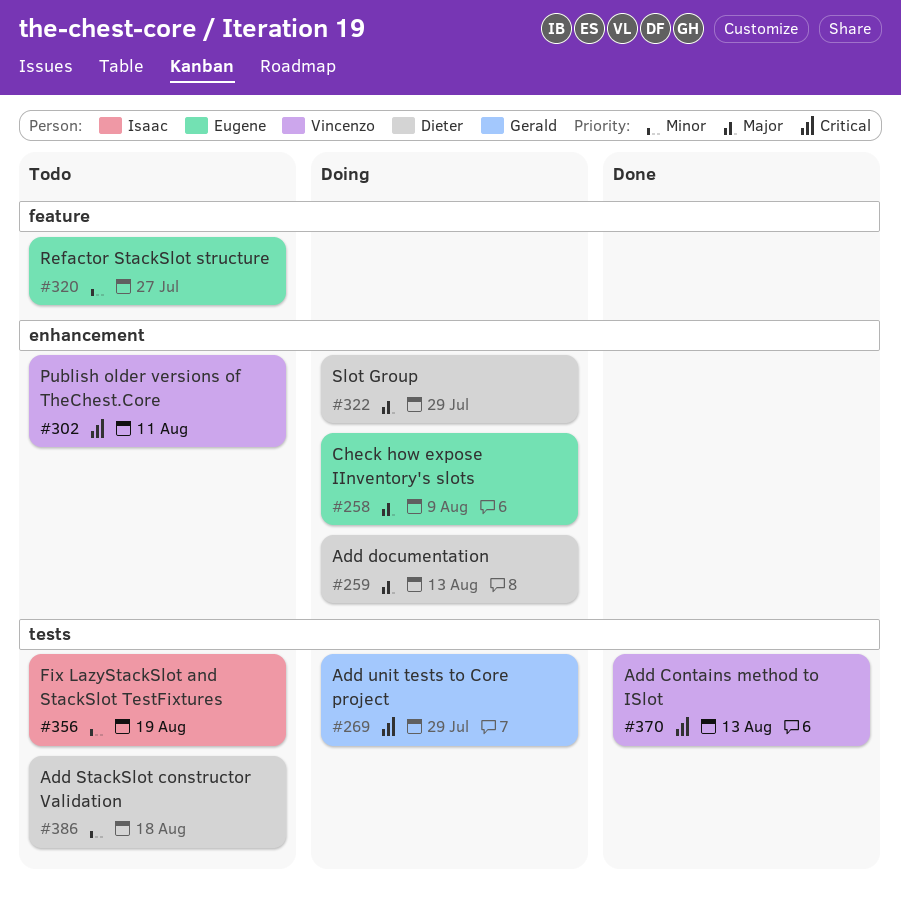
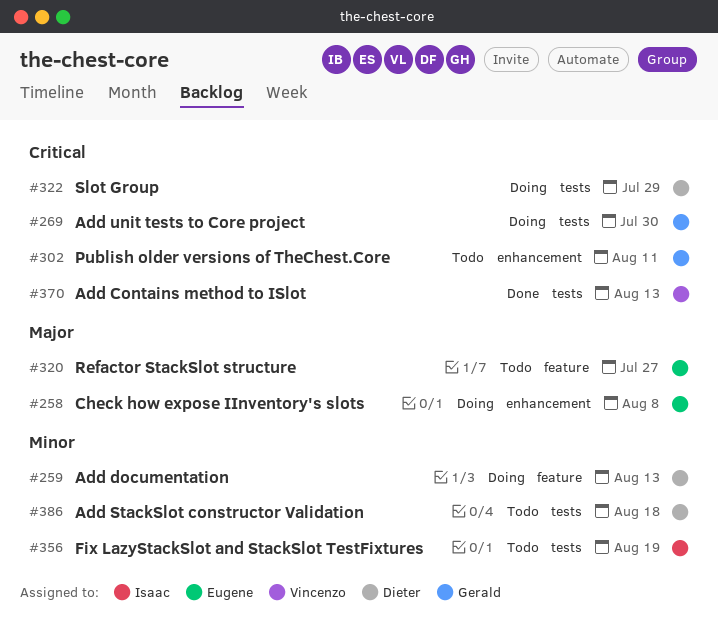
#258, due: Aug 9 -> Aug 8
#259, priority: Major -> Minor
#259, label: enhancement -> feature
#269, due: Jul 29 -> Jul 30
#302, owner: Vincenzo -> Gerald
#320, priority: Minor -> Major
#322, priority: Major -> Critical
#322, label: enhancement -> tests

